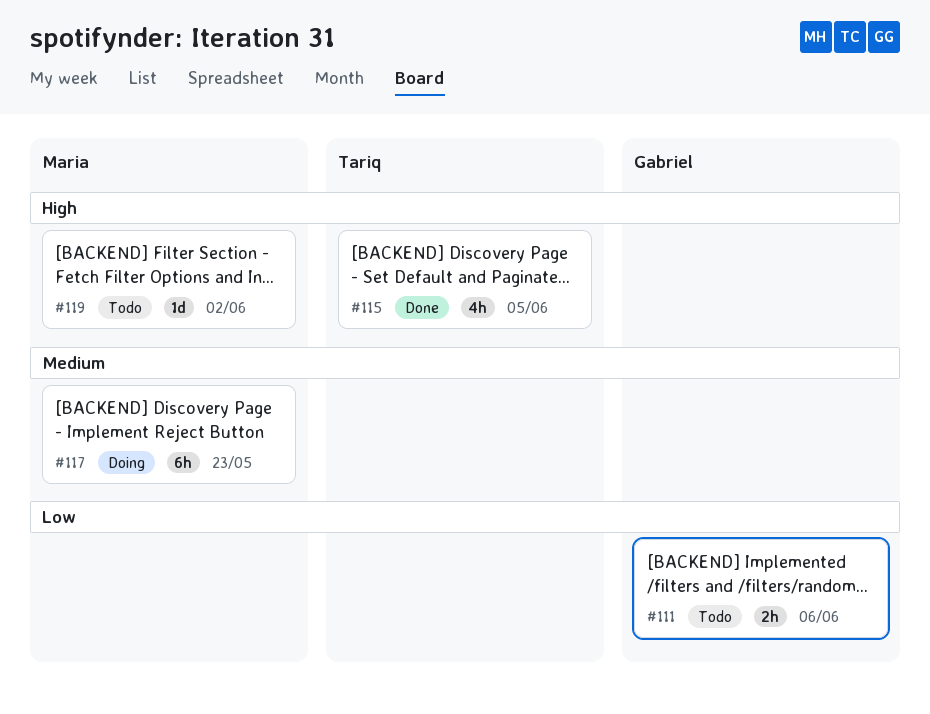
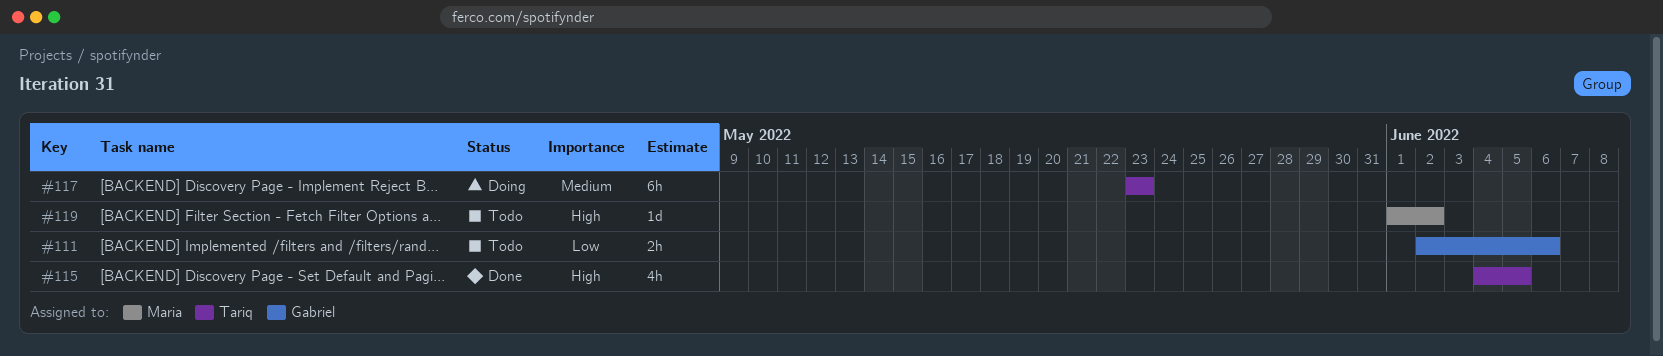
#117, owner: Maria -> Tariq

